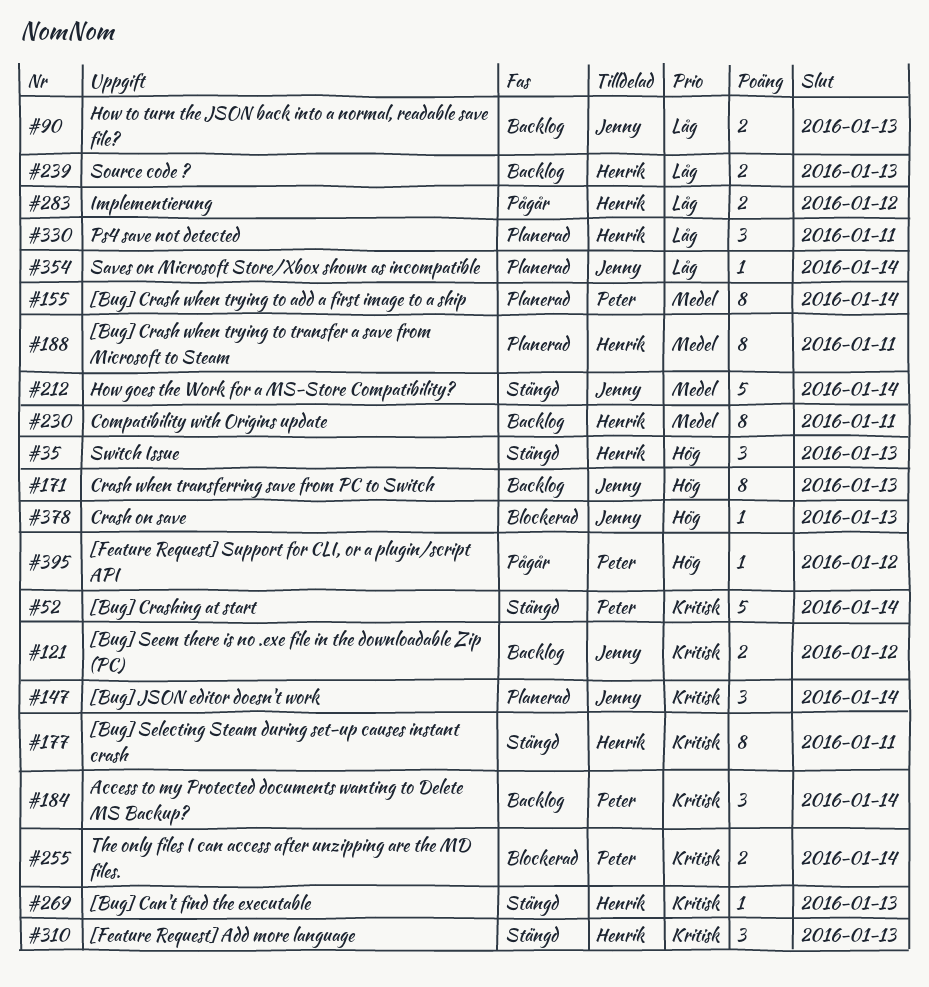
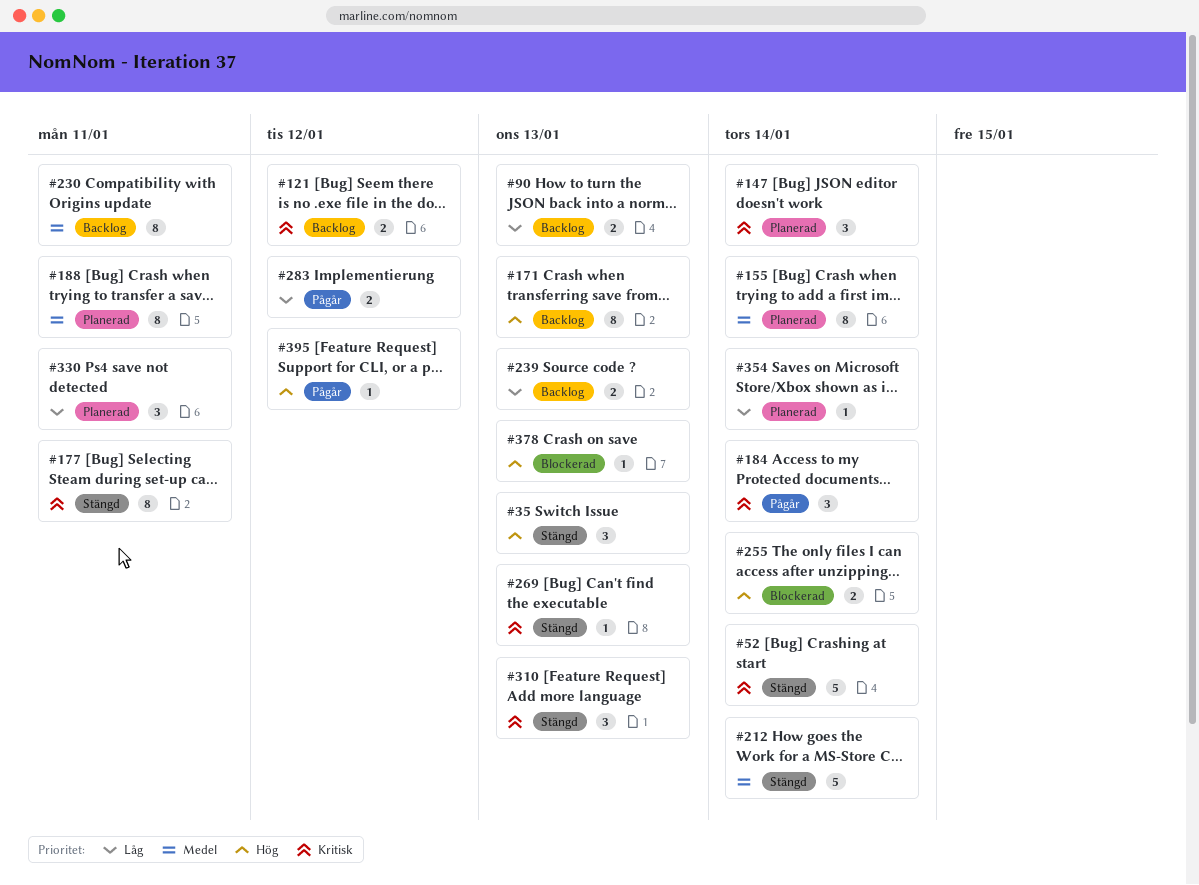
#184, status: Backlog -> Pågår
#255, priority: Kritisk -> Hög

